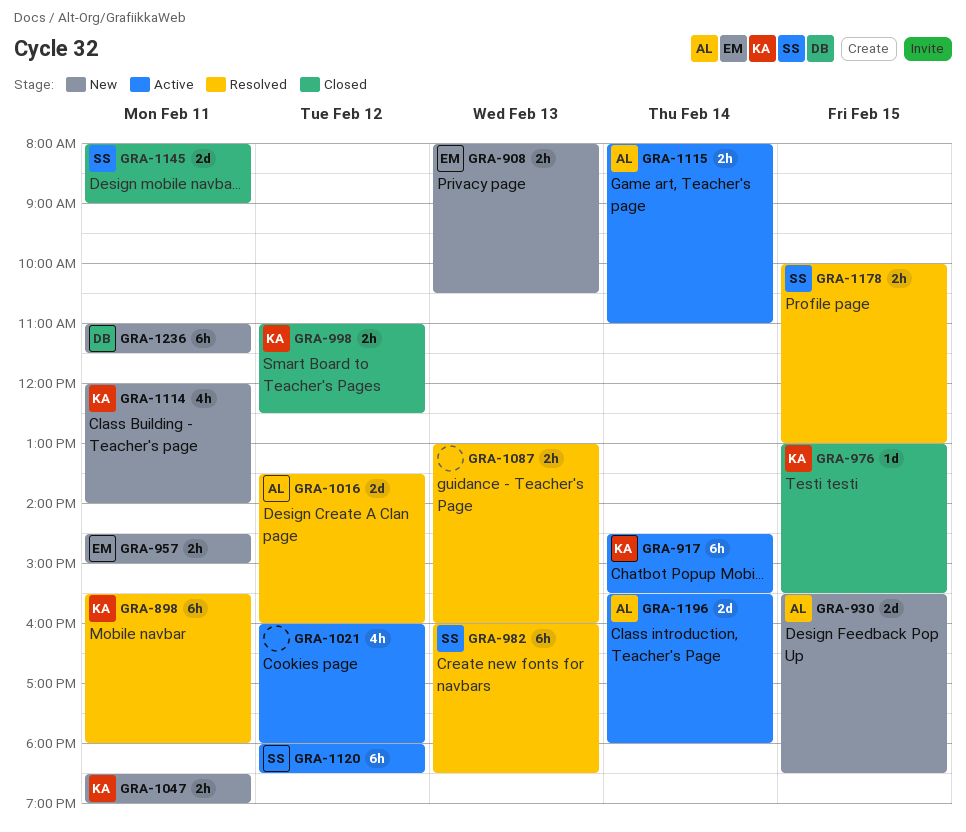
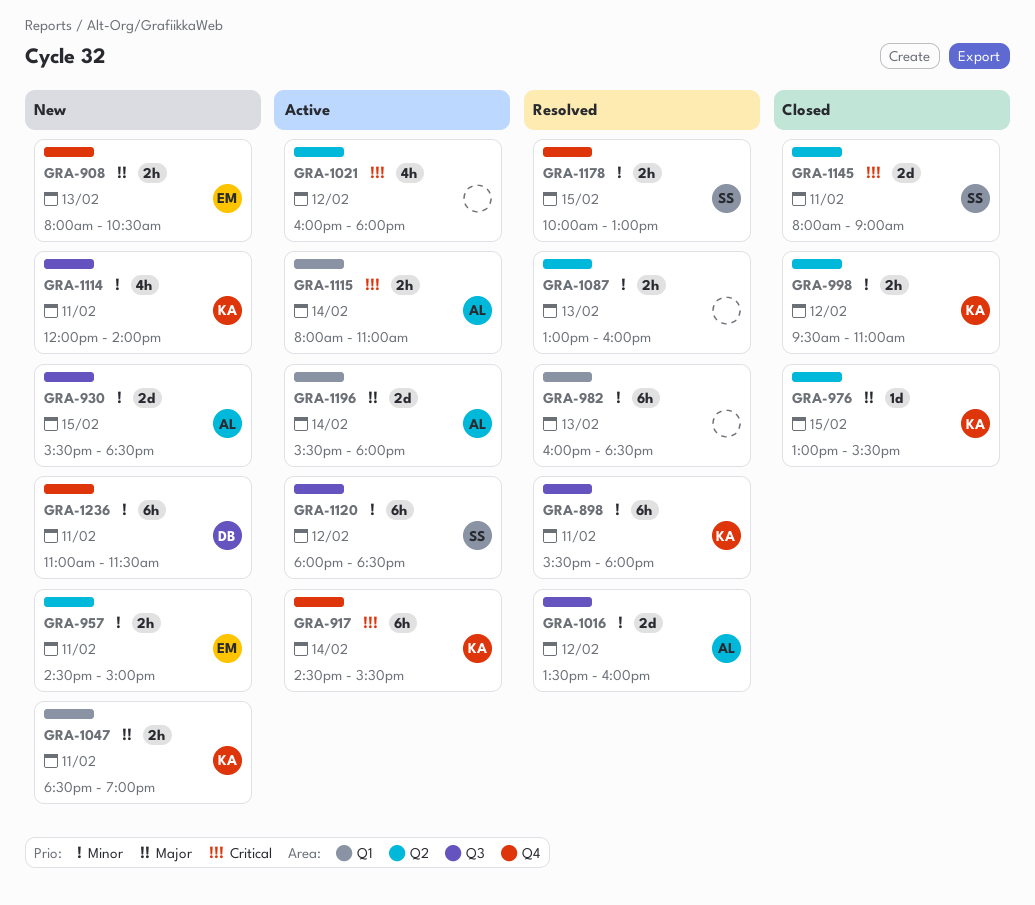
GRA-982, owner: SS -> none
GRA-998, begins: 11:00 -> 09:30
GRA-998, ends: 12:30 -> 11:00

